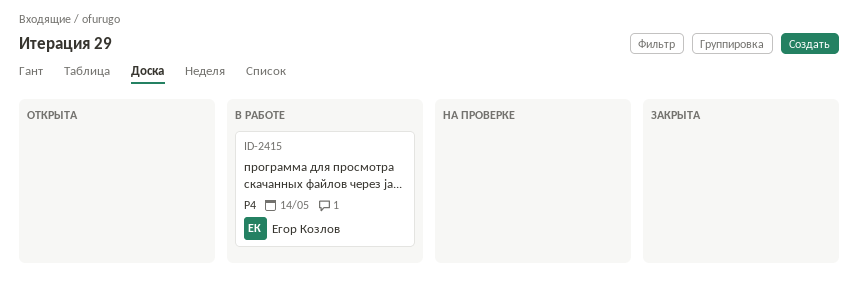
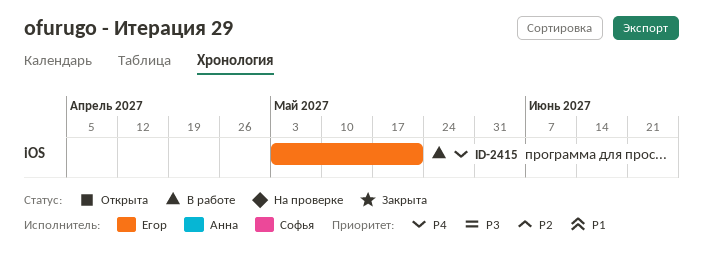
ID-2415, due: May 14 -> May 21

